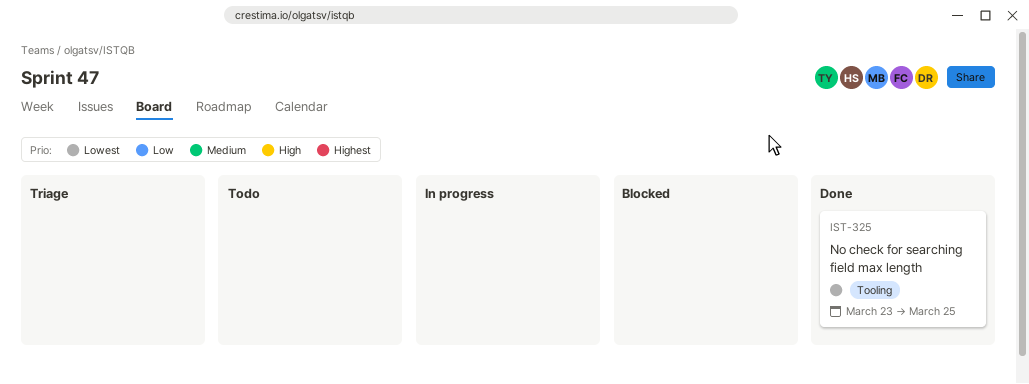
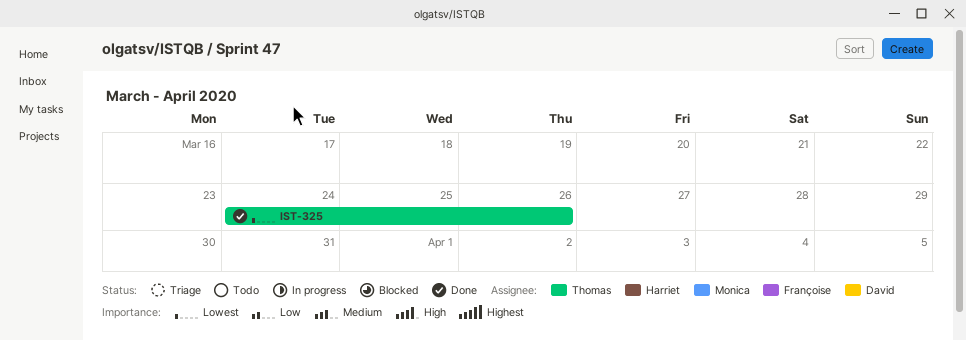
IST-325, start: Mar 23 -> Mar 24
IST-325, due: Mar 25 -> Mar 26

